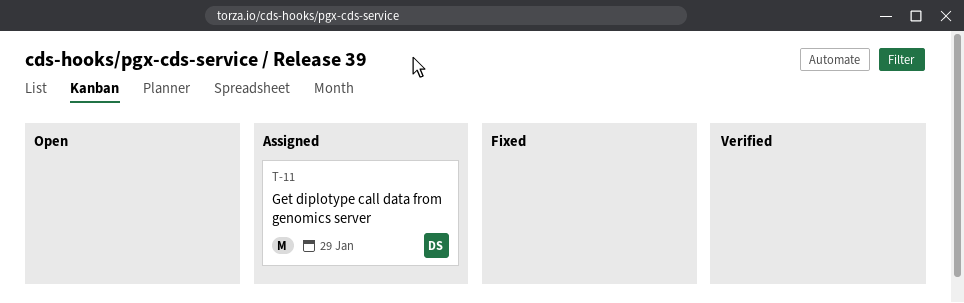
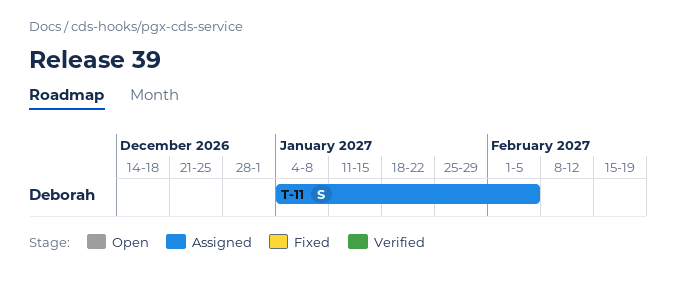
T-11, estimate: M -> S
T-11, due: Jan 29 -> Feb 5

